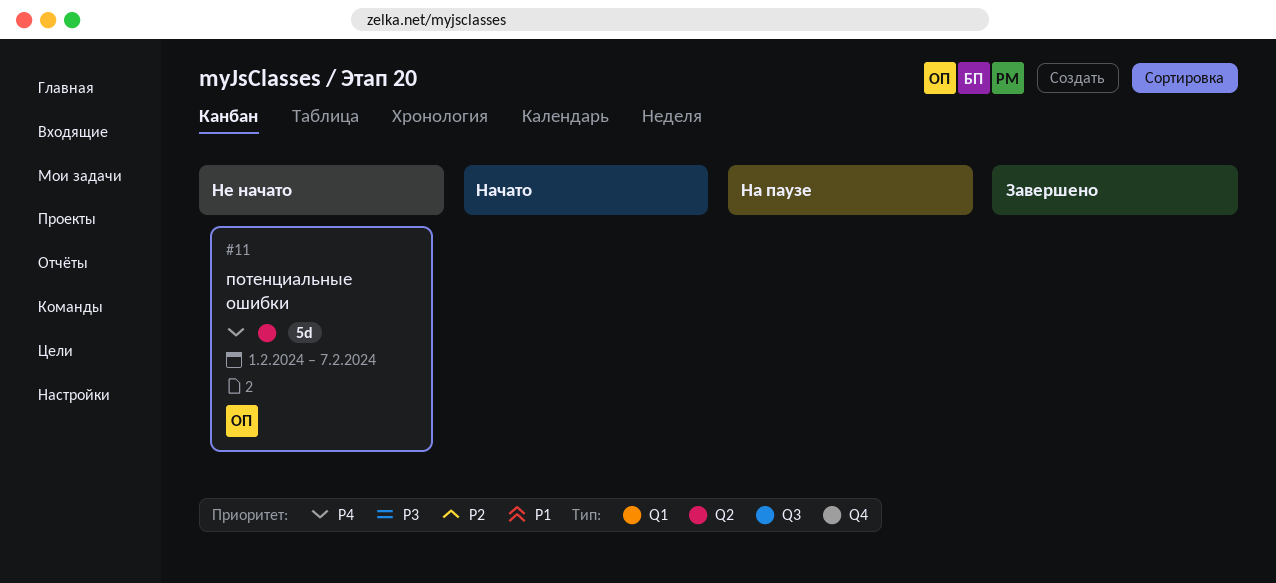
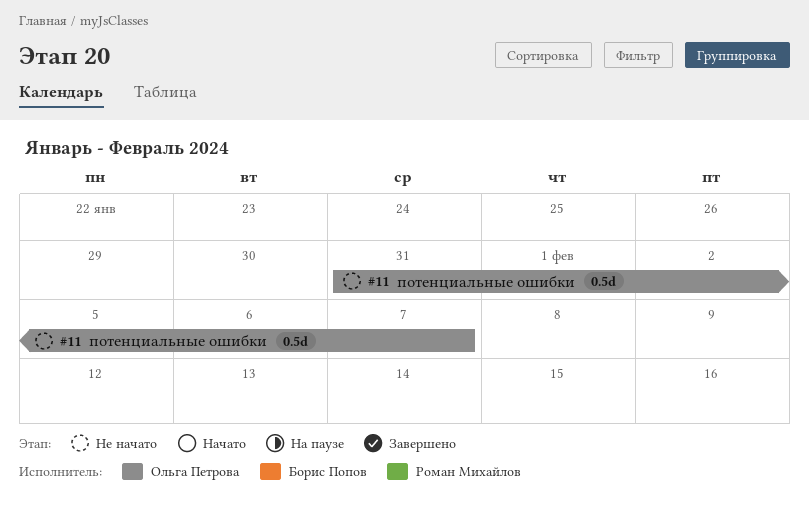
#11, estimate: 5d -> 0.5d
#11, start: Feb 1 -> Jan 31

